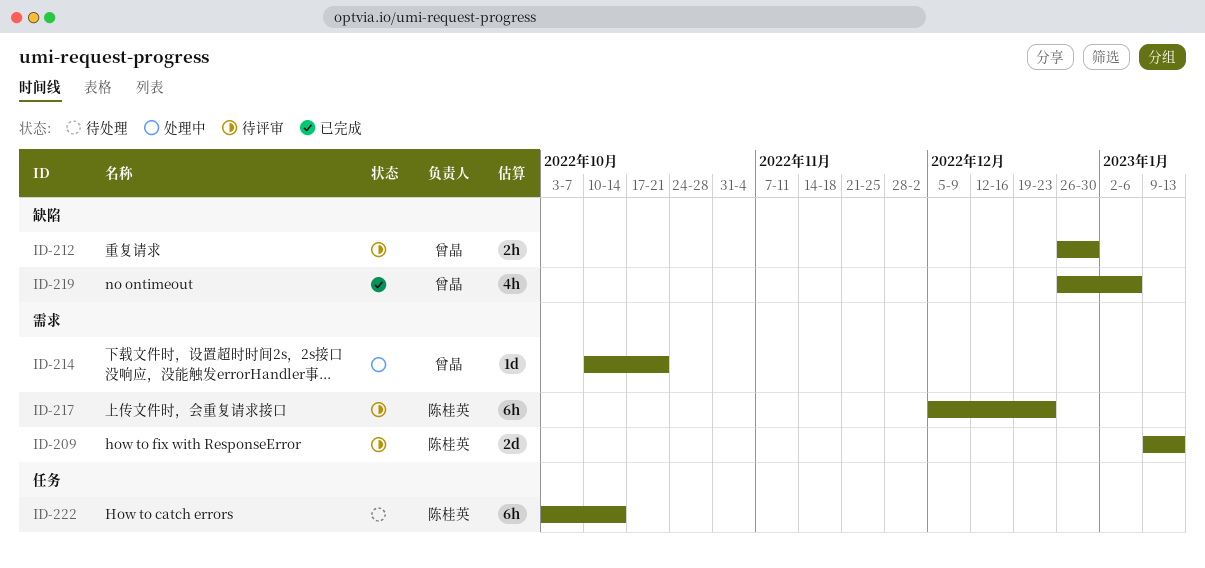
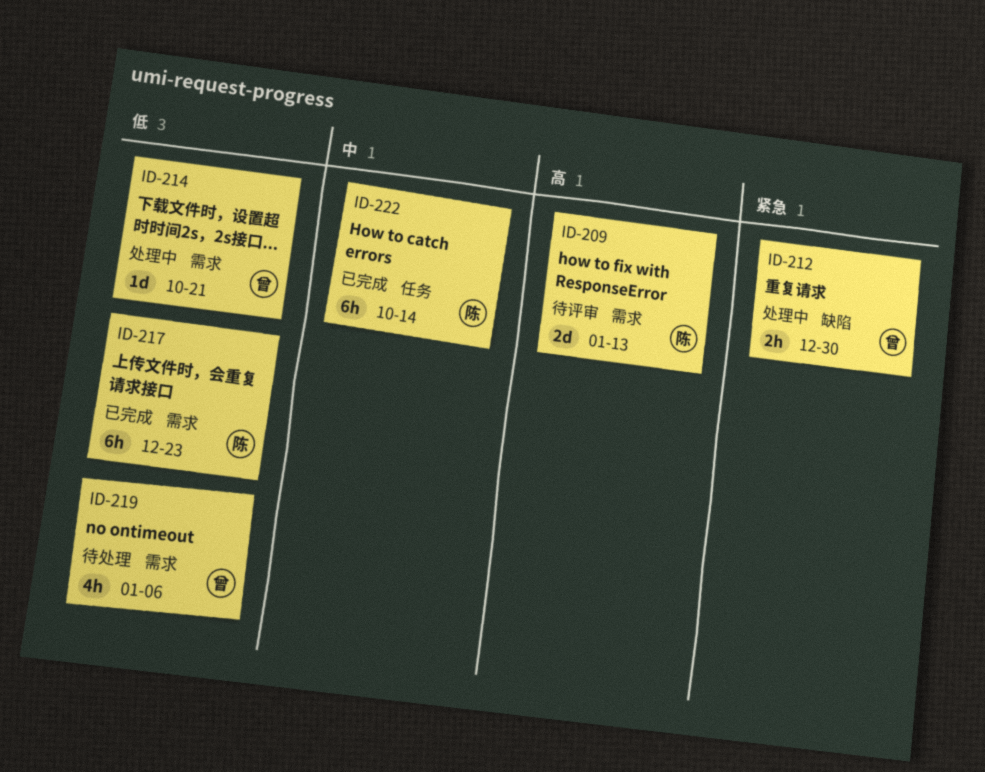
ID-212, status: 待评审 -> 处理中
ID-217, status: 待评审 -> 已完成
ID-219, status: 已完成 -> 待处理
ID-219, label: 缺陷 -> 需求
ID-222, status: 待处理 -> 已完成

